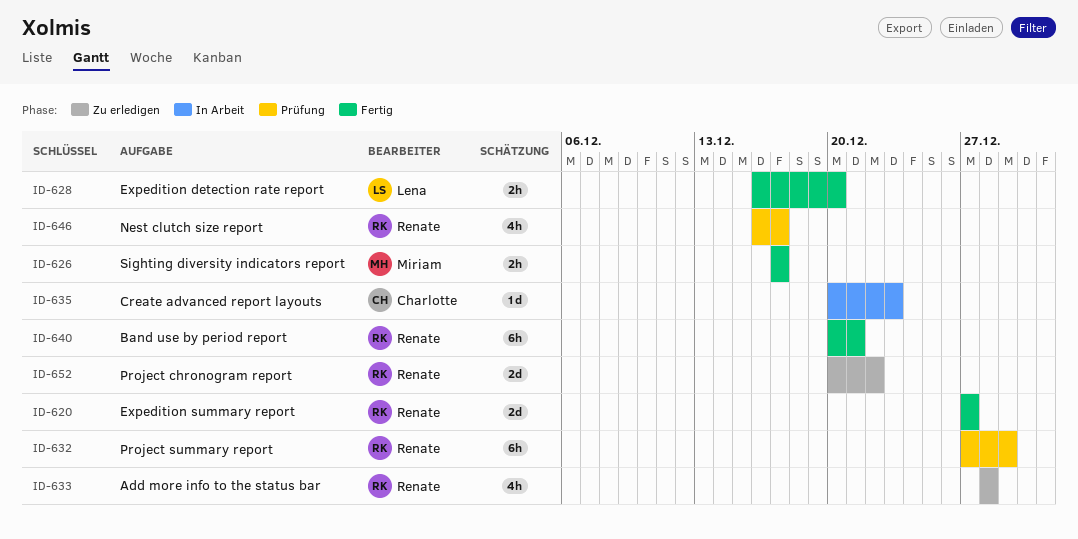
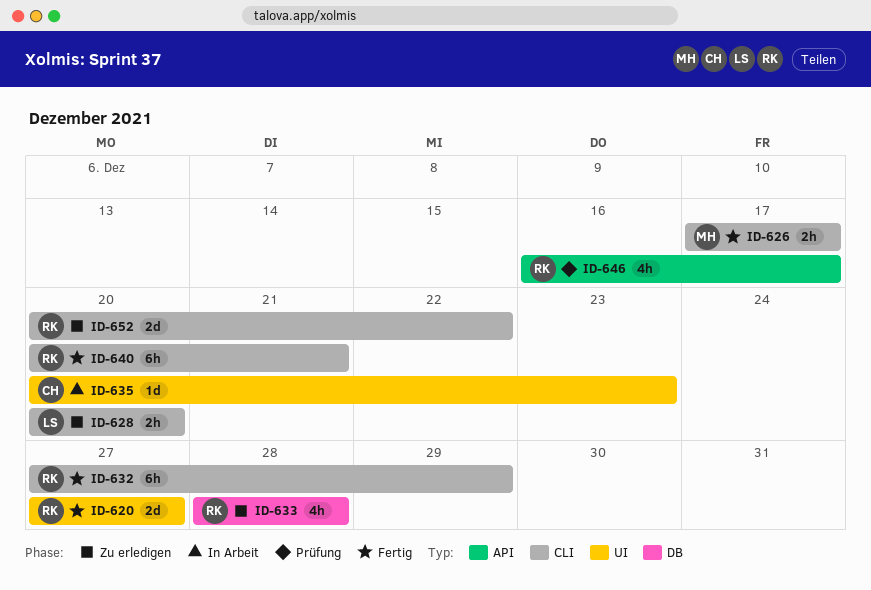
ID-628, status: Fertig -> Zu erledigen
ID-628, start: Dec 16 -> Dec 20
ID-632, status: Prüfung -> Fertig

